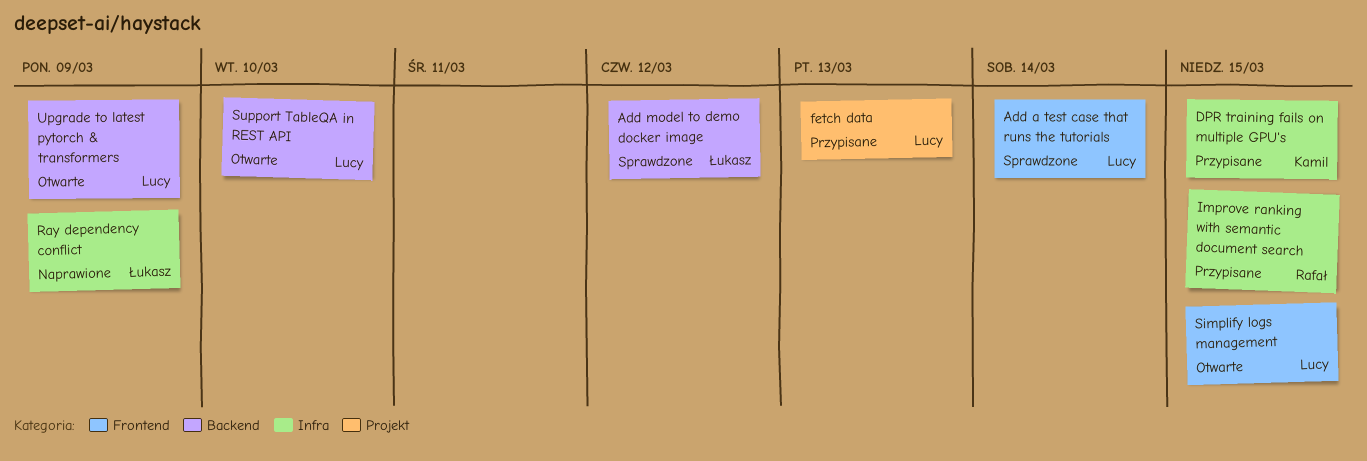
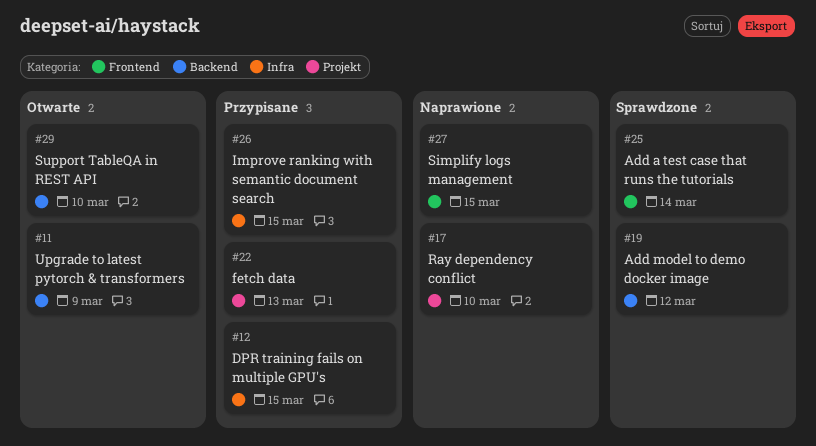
Ray dependency conflict, label: Infra -> Projekt
Ray dependency conflict, due: Mar 9 -> Mar 10
Simplify logs management, status: Otwarte -> Naprawione

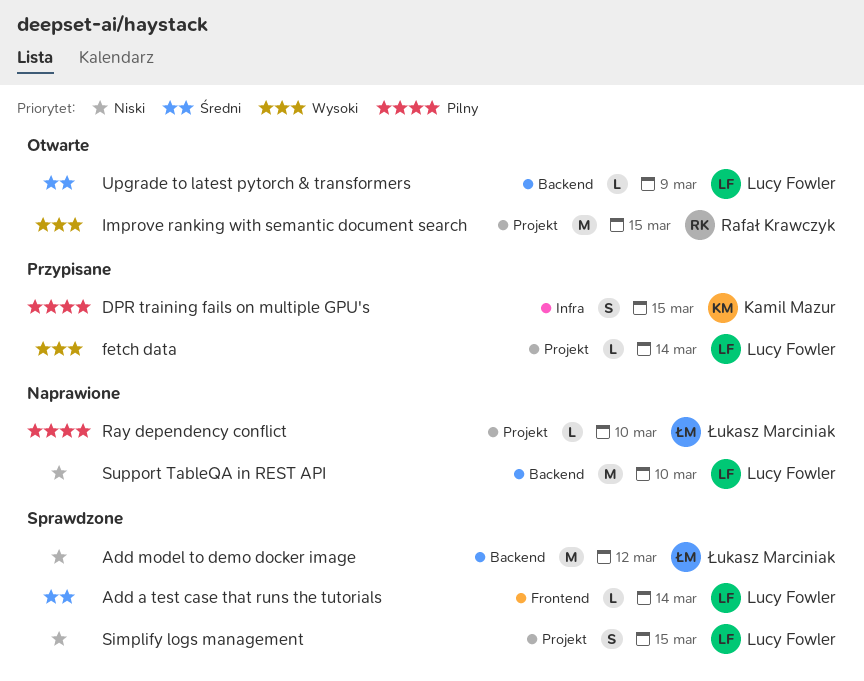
fetch data, due: Mar 13 -> Mar 14
Improve ranking with semantic document search, status: Przypisane -> Otwarte
Improve ranking with semantic document search, label: Infra -> Projekt
Simplify logs management, status: Naprawione -> Sprawdzone
Simplify logs management, label: Frontend -> Projekt
Support TableQA in REST API, status: Otwarte -> Naprawione

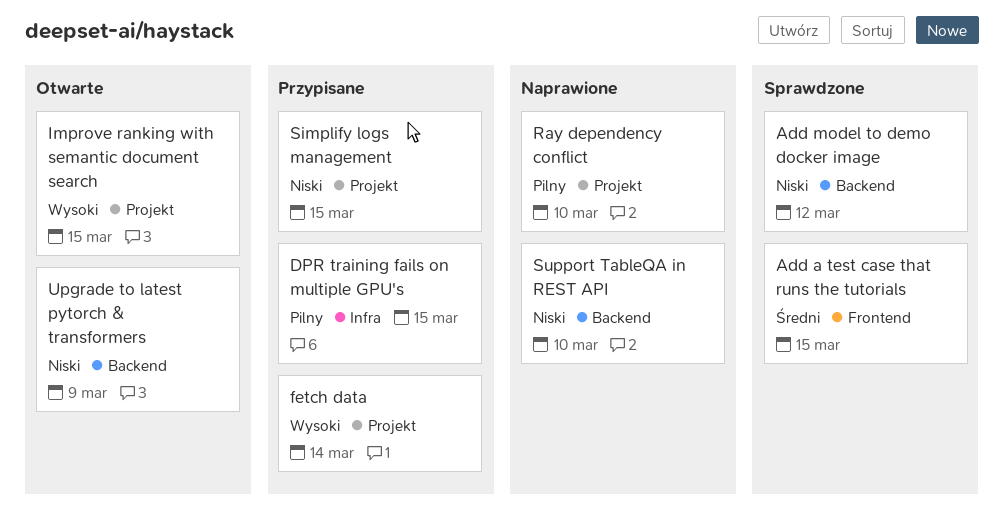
Add a test case that runs the tutorials, due: Mar 14 -> Mar 15
Simplify logs management, status: Sprawdzone -> Przypisane
Upgrade to latest pytorch & transformers, priority: Średni -> Niski

